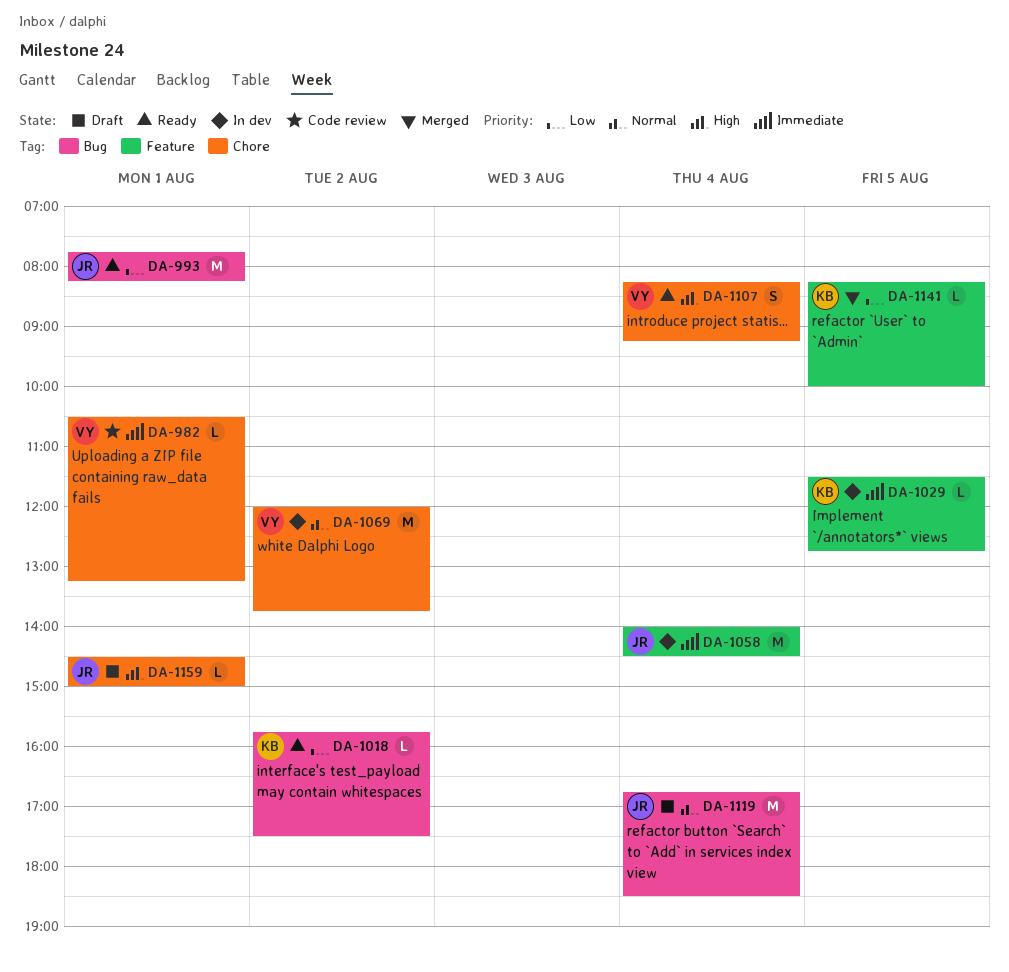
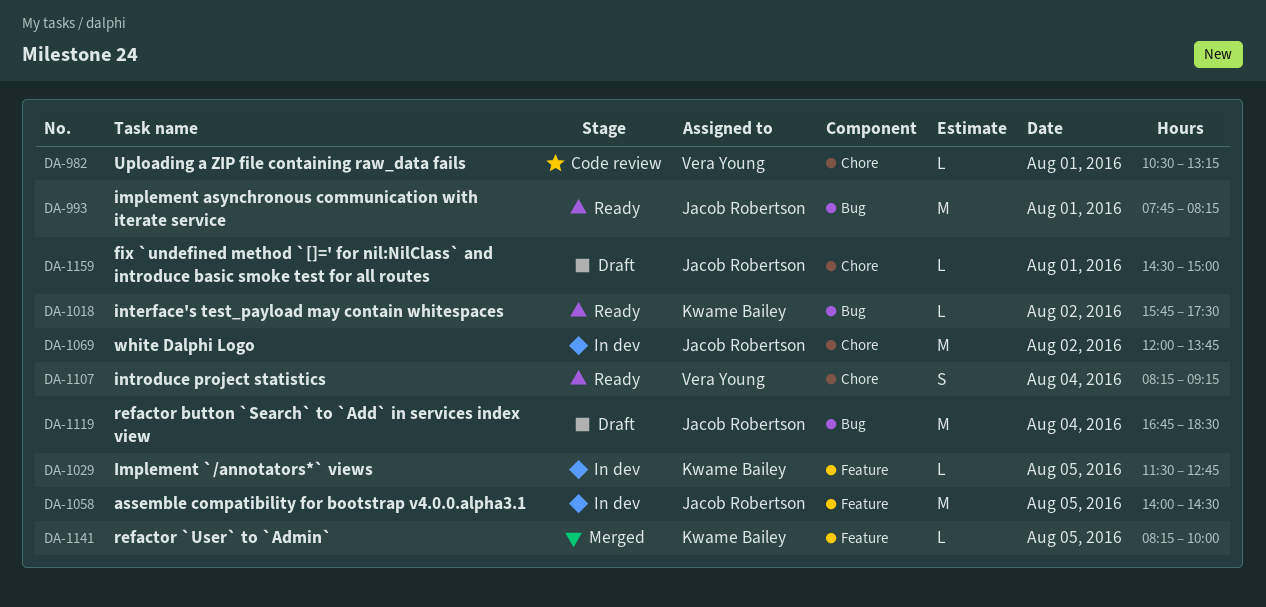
DA-1058, day: Aug 4 -> Aug 5
DA-1069, owner: Vera Young -> Jacob Robertson

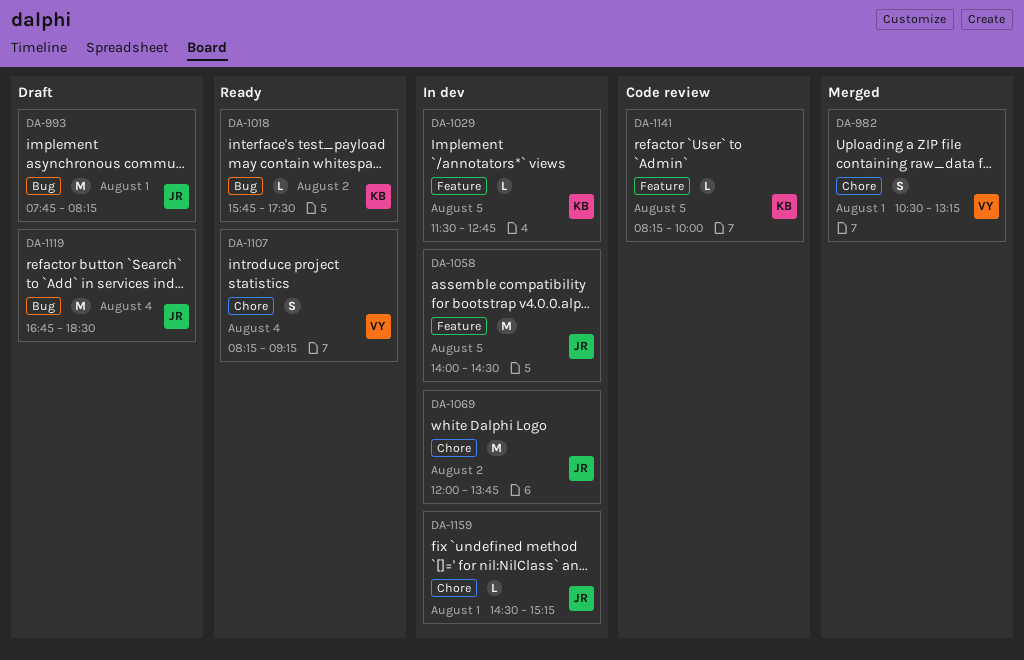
DA-982, status: Code review -> Merged
DA-982, estimate: L -> S
DA-993, status: Ready -> Draft
DA-1141, status: Merged -> Code review
DA-1159, status: Draft -> In dev
DA-1159, ends: 15:00 -> 15:15

